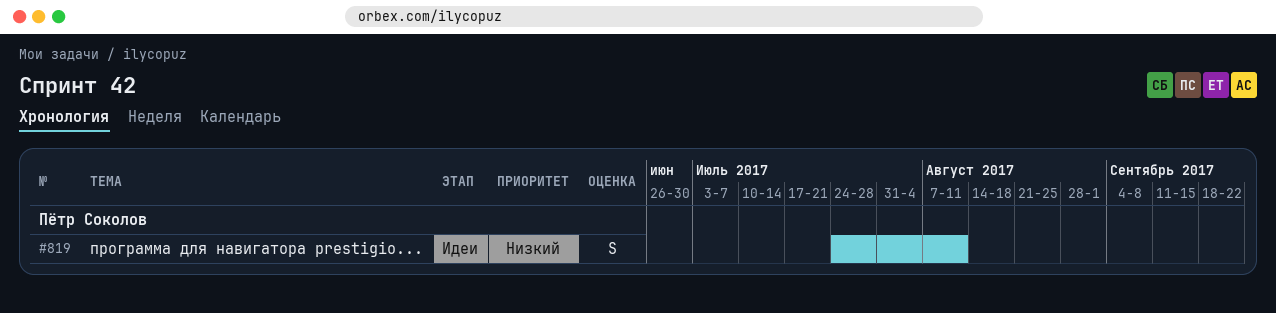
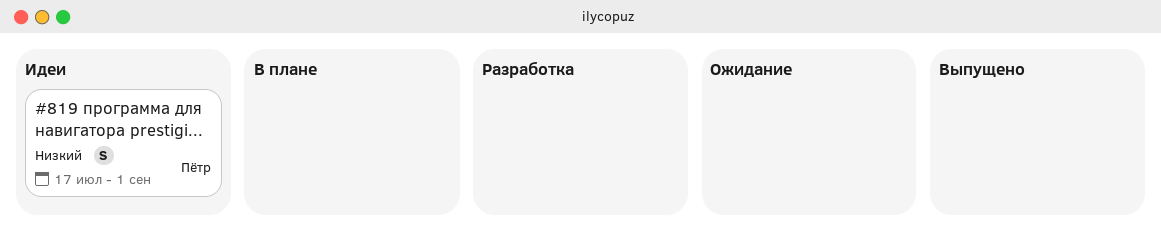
#819, start: Jul 24 -> Jul 17
#819, due: Aug 11 -> Sep 1

